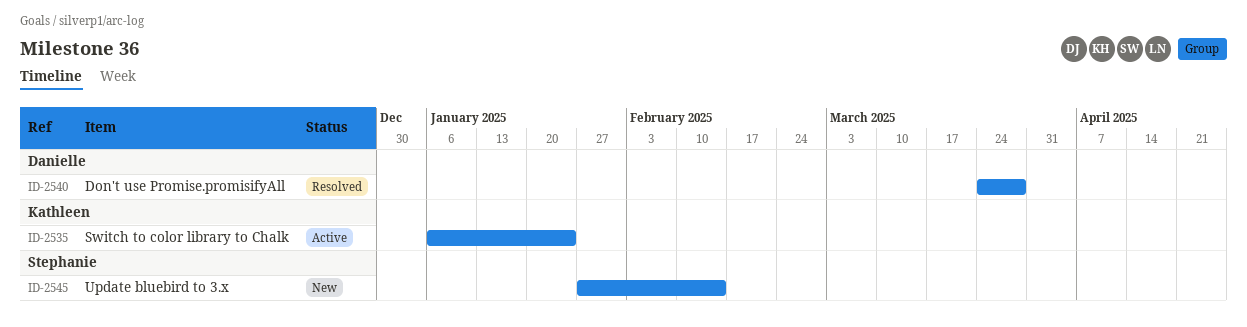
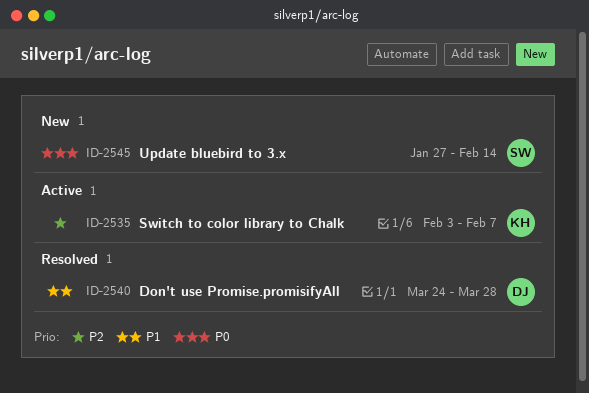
ID-2535, start: Jan 6 -> Feb 3
ID-2535, due: Jan 24 -> Feb 7

